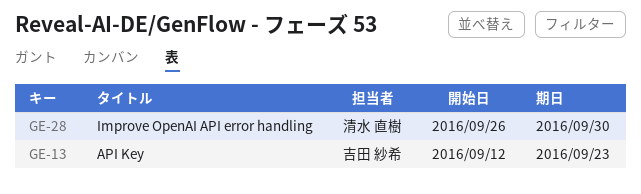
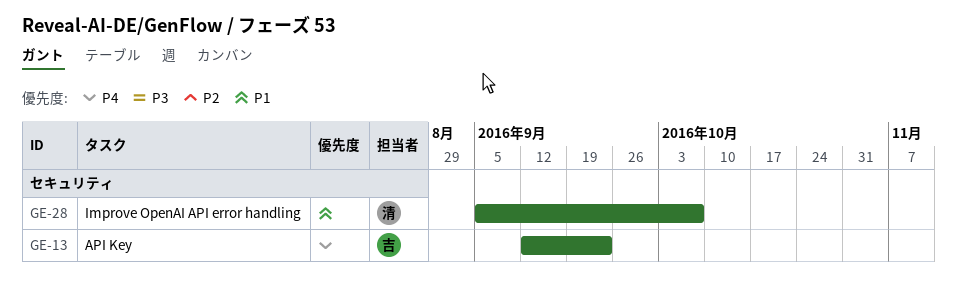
GE-28, start: Sep 26 -> Sep 5
GE-28, due: Sep 30 -> Oct 7

